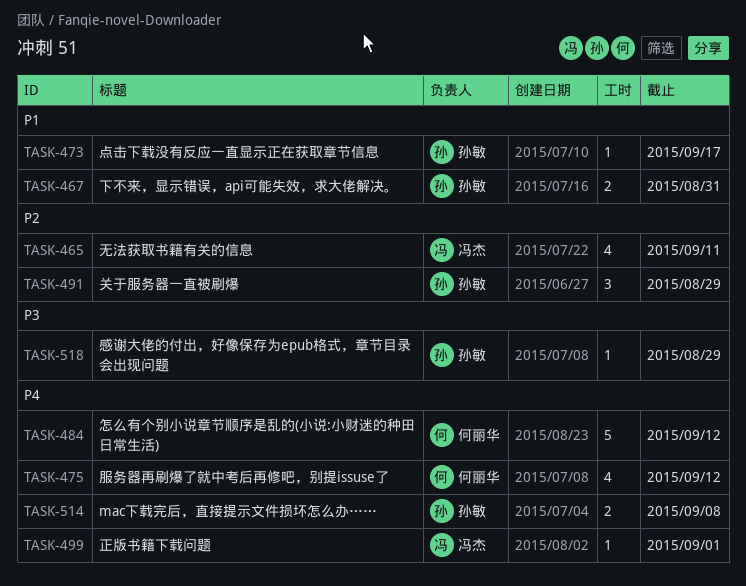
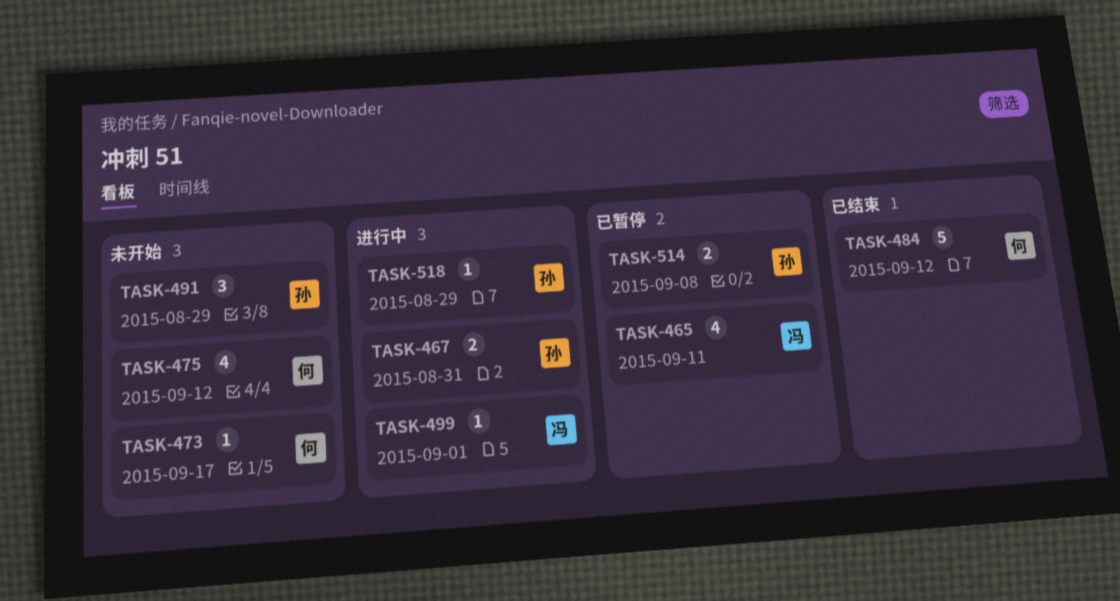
TASK-473, owner: 孙敏 -> 何丽华

